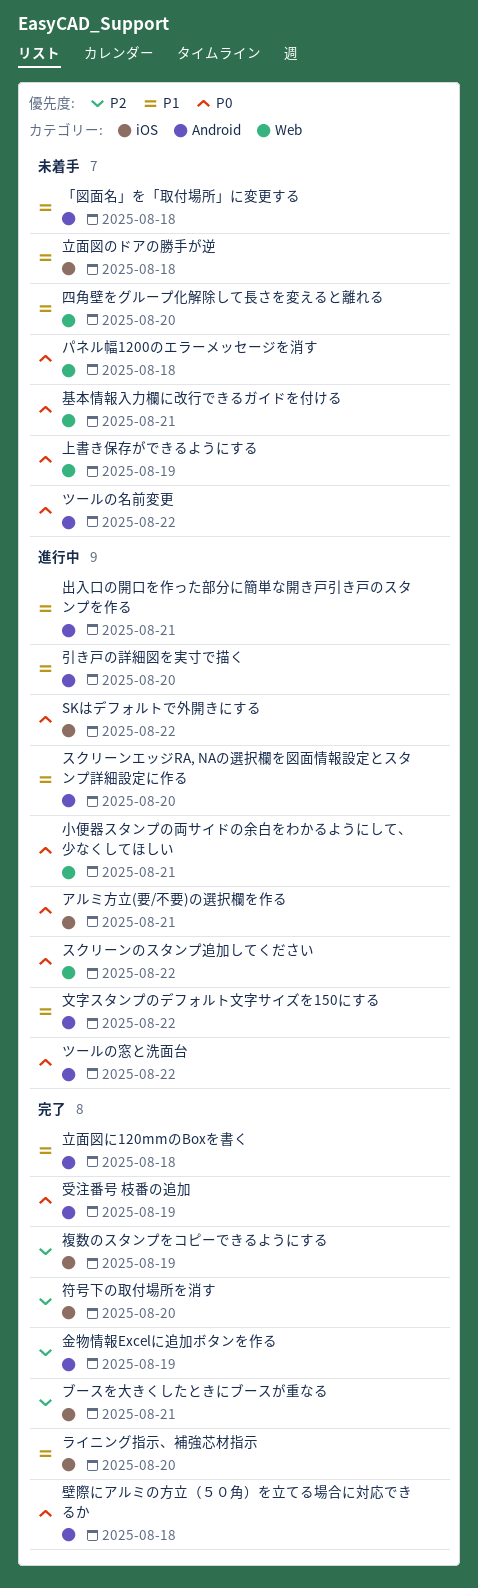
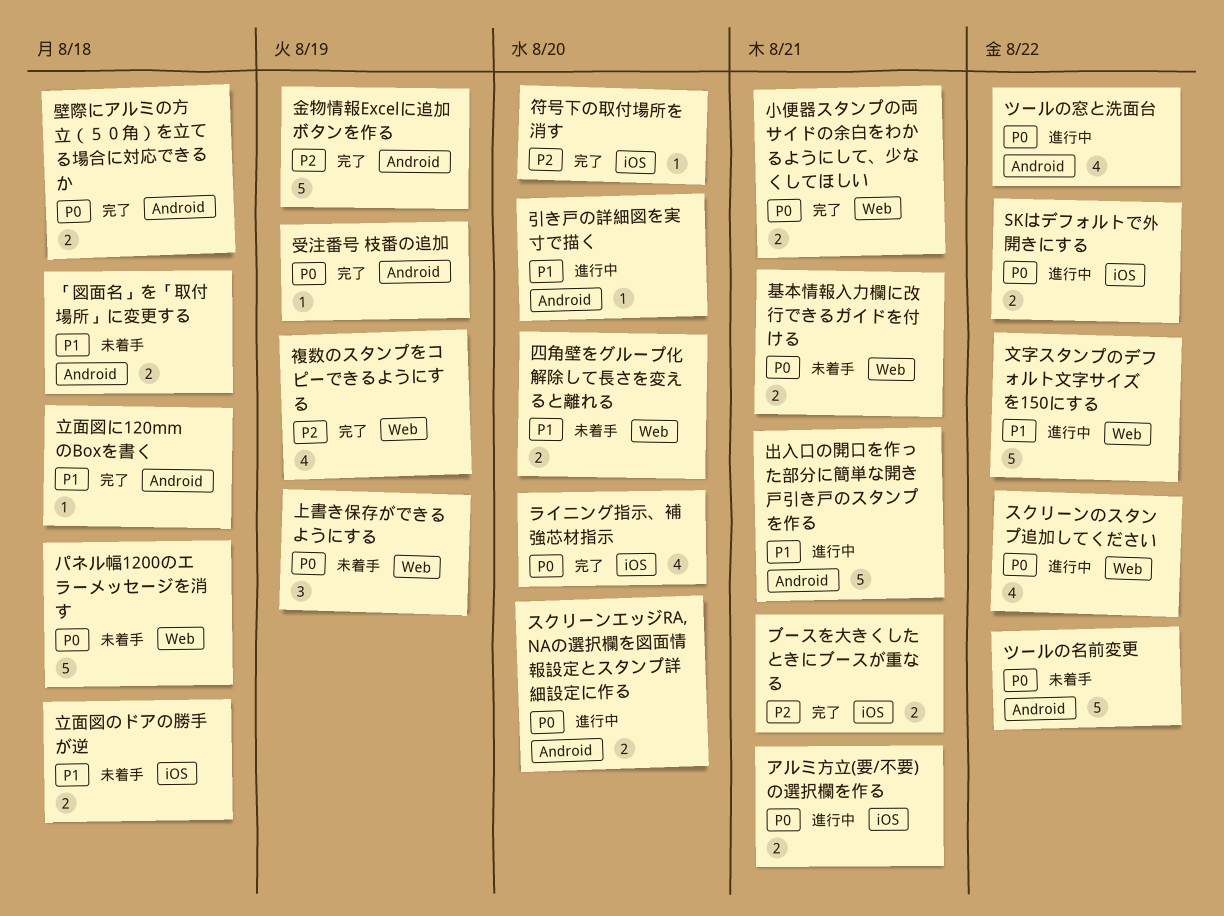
スクリーンエッジRA, NAの選択欄を図面情報設定とスタンプ詳細設定に作る, priority: P1 -> P0
ライニング指示、補強芯材指示, priority: P1 -> P0
小便器スタンプの両サイドの余白をわかるようにして、少なくしてほしい, status: 進行中 -> 完了
文字スタンプのデフォルト文字サイズを150にする, label: Android -> Web
複数のスタンプをコピーできるようにする, label: iOS -> Web

